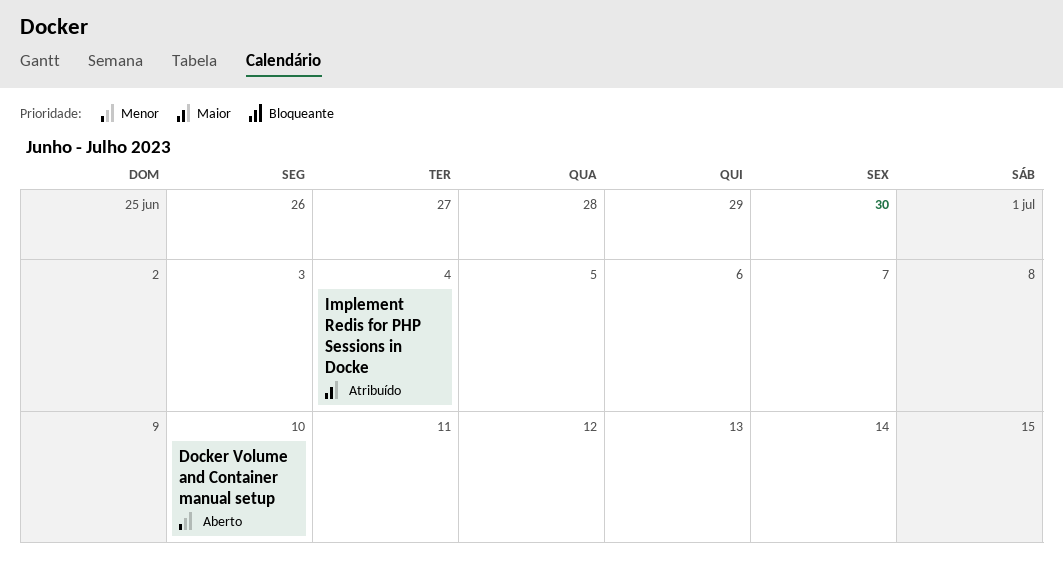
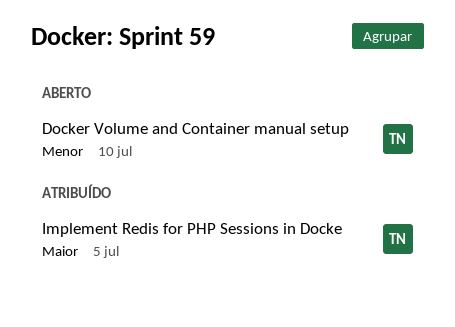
Implement Redis for PHP Sessions in Docke, due: Jul 4 -> Jul 5

